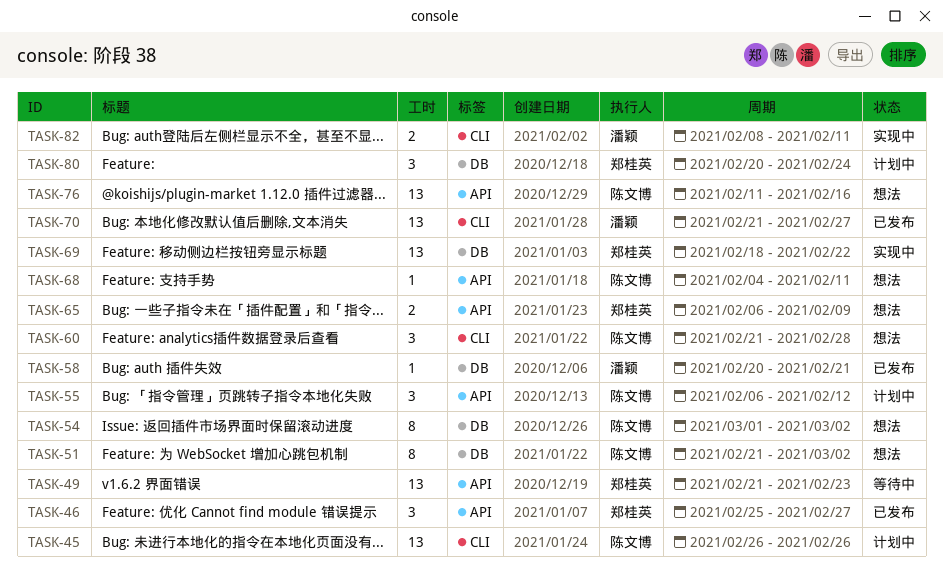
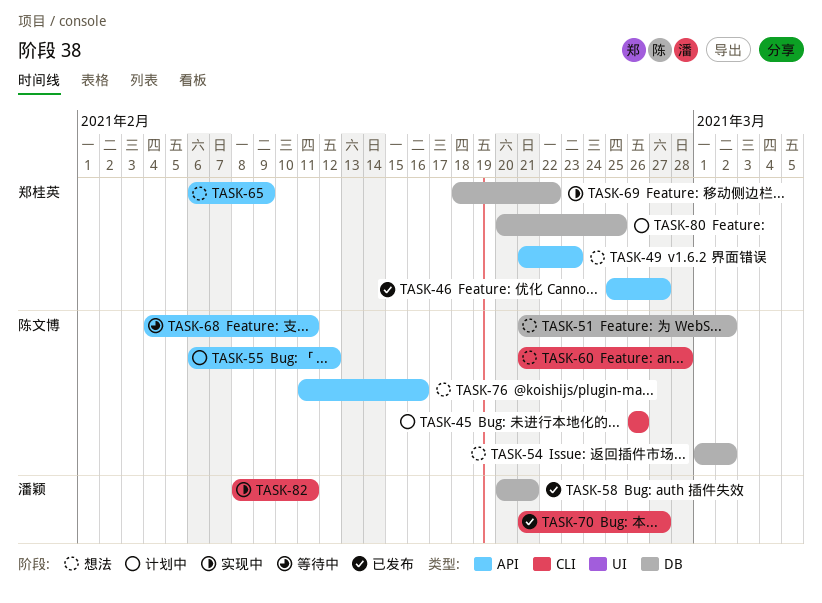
TASK-49, status: 等待中 -> 想法
TASK-68, status: 想法 -> 等待中
TASK-80, due: Feb 24 -> Feb 25

